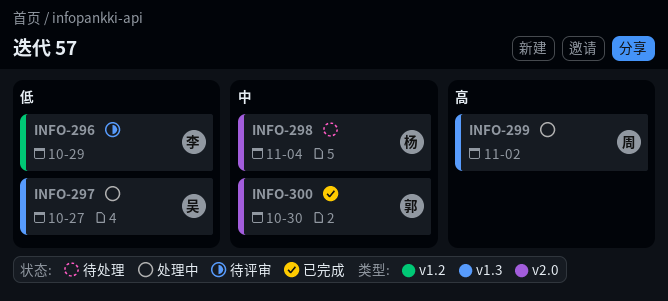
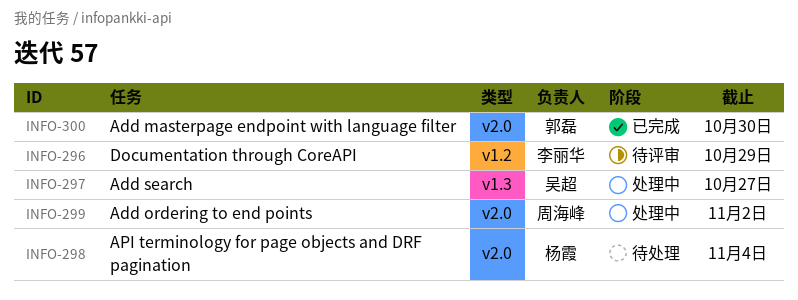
INFO-299, label: v1.3 -> v2.0

